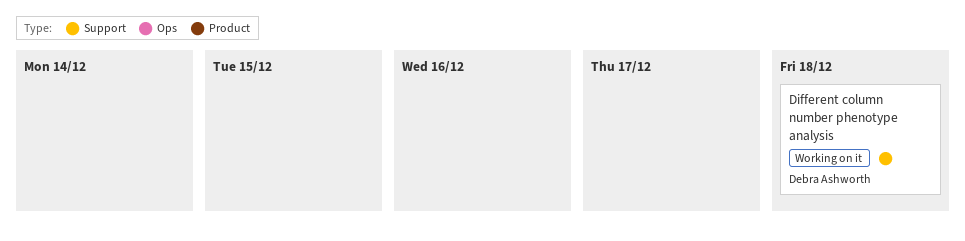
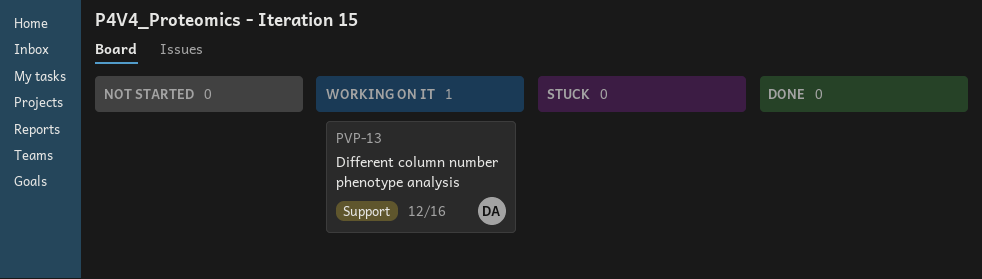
Different column number phenotype analysis, due: Dec 18 -> Dec 16

